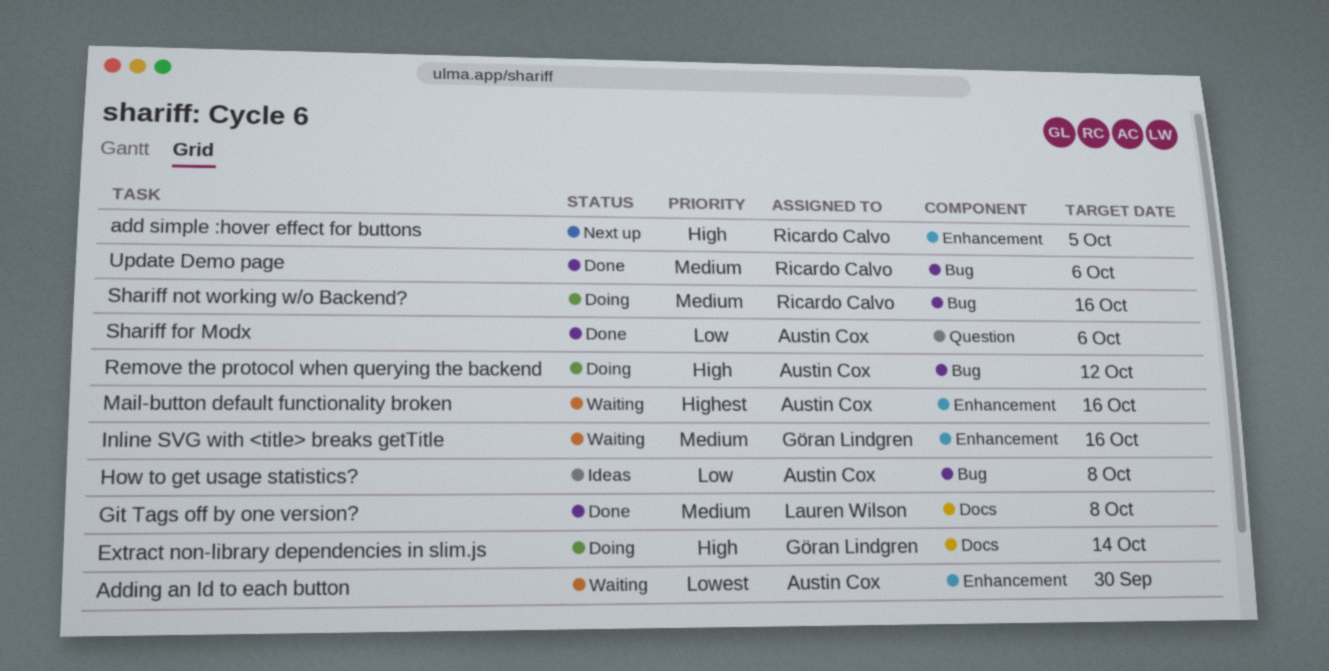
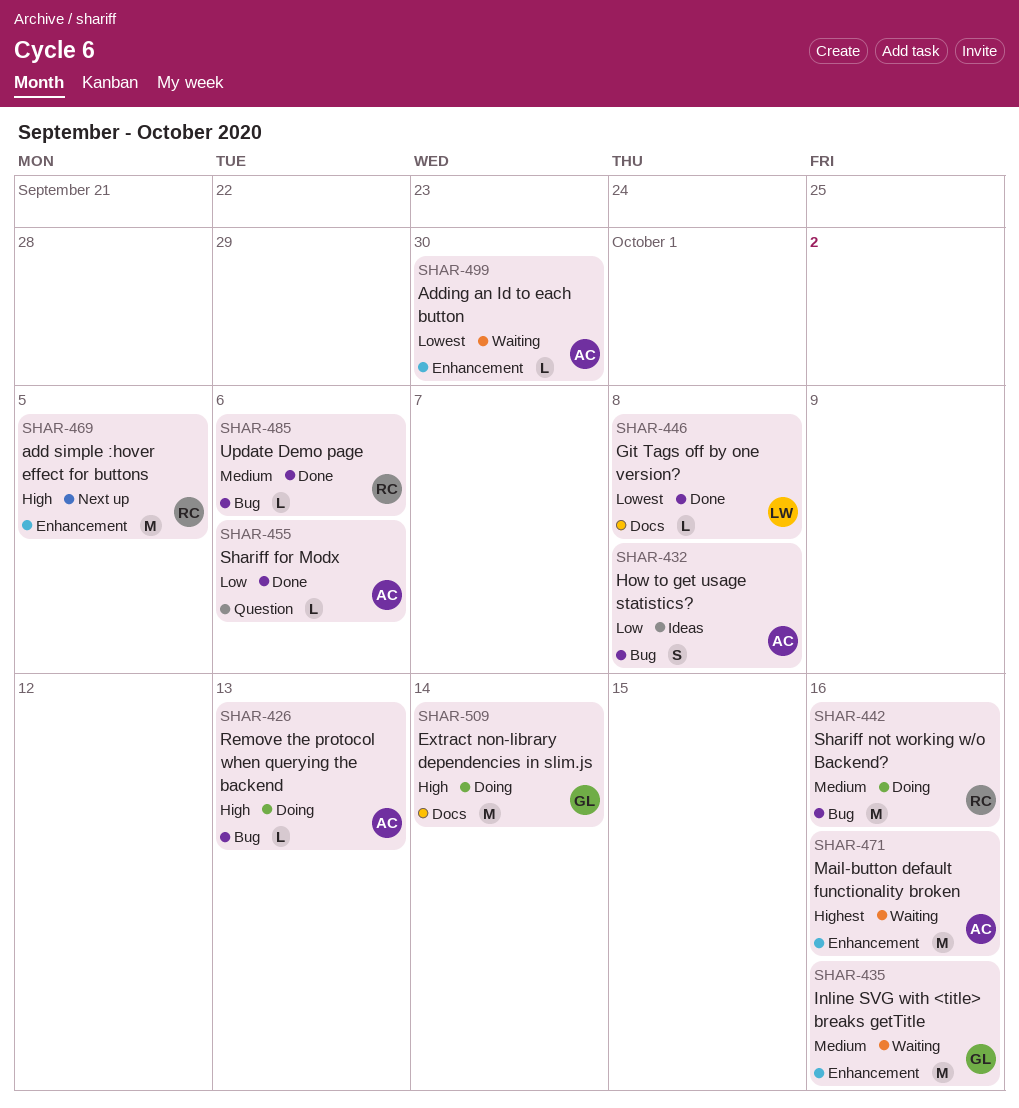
Git Tags off by one version?, priority: Medium -> Lowest
Remove the protocol when querying the backend, due: Oct 12 -> Oct 13

